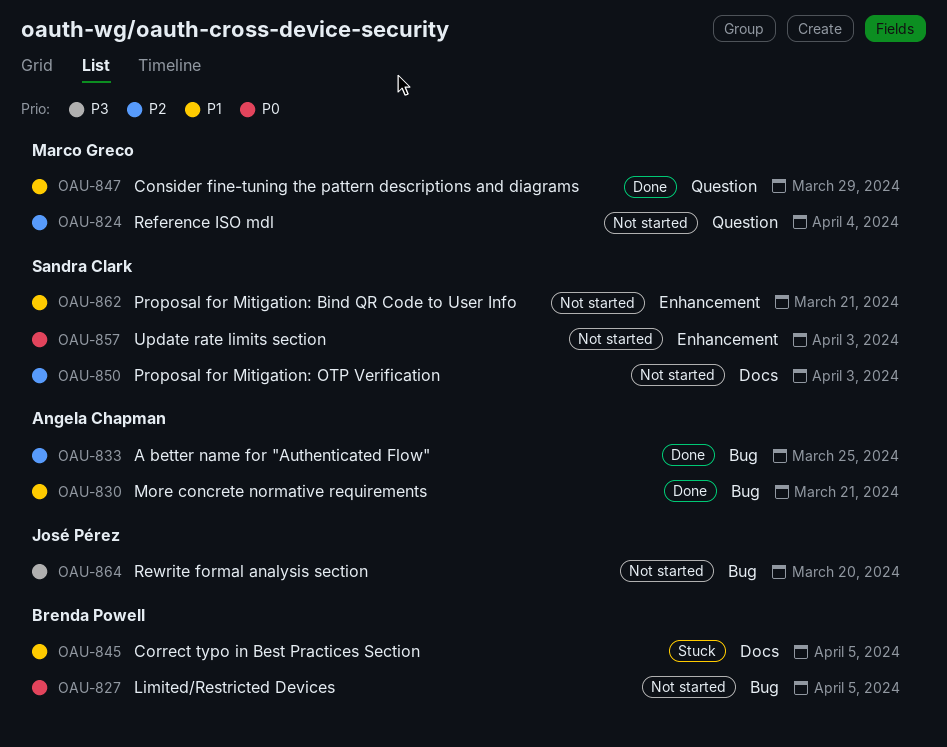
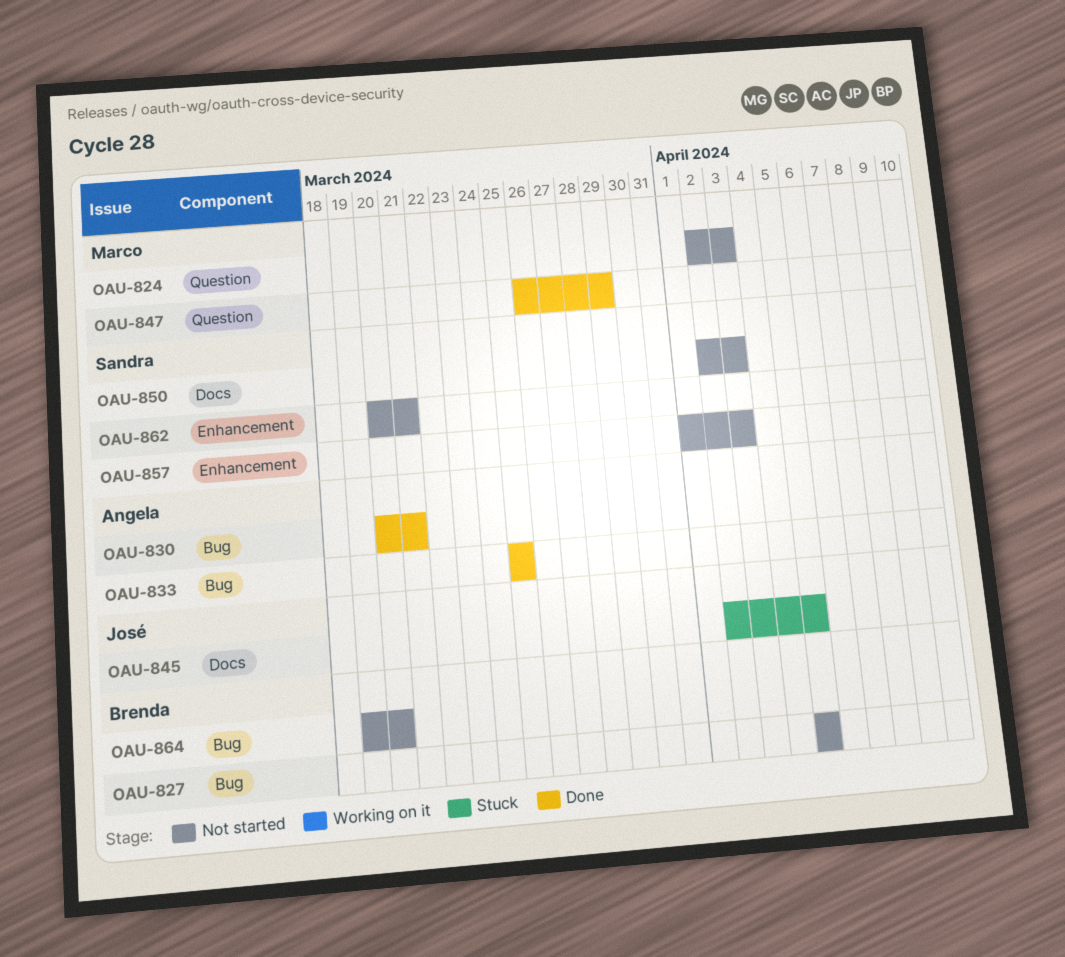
OAU-824, due: Apr 4 -> Apr 3
OAU-845, owner: Brenda Powell -> José Pérez
OAU-864, owner: José Pérez -> Brenda Powell

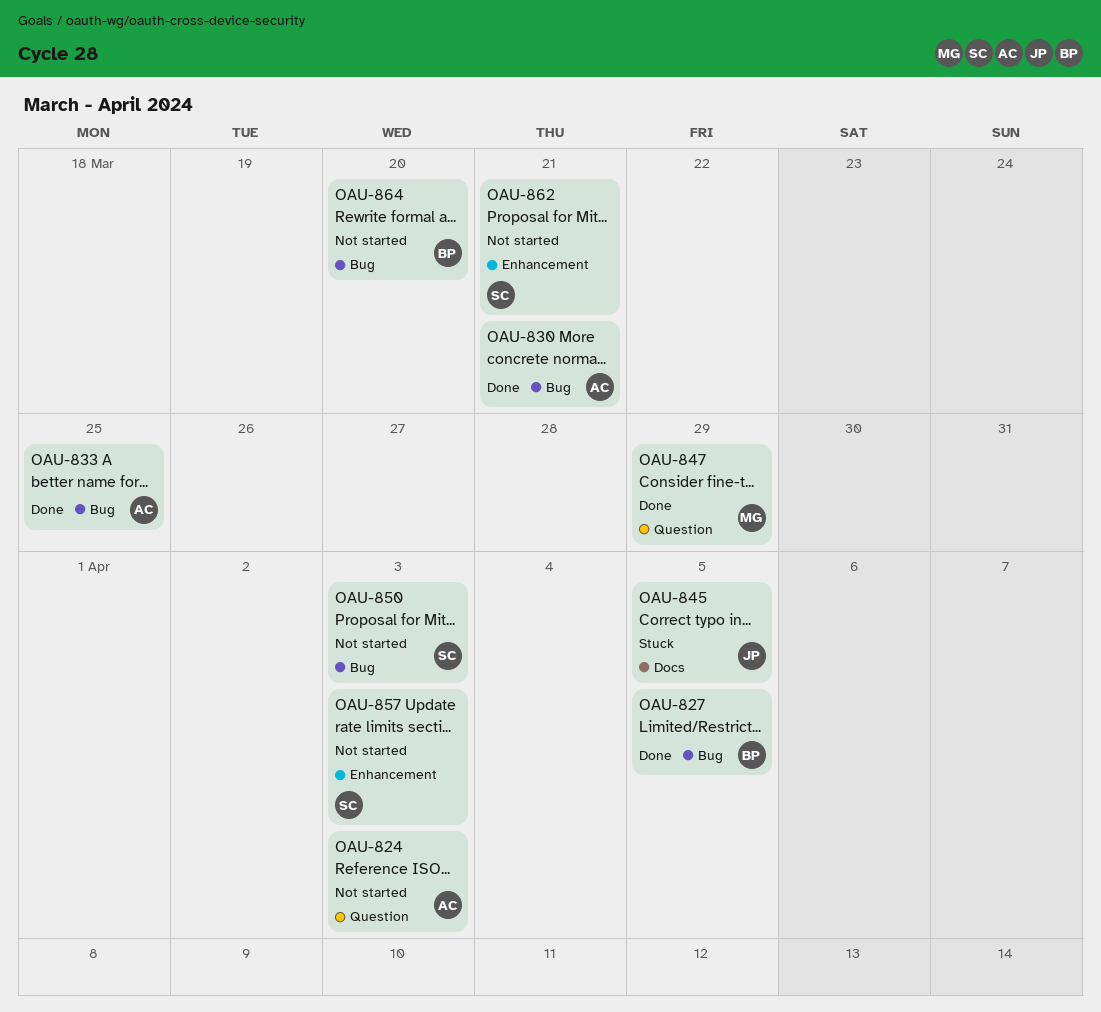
OAU-824, owner: Marco -> Angela
OAU-827, status: Not started -> Done
OAU-850, label: Docs -> Bug

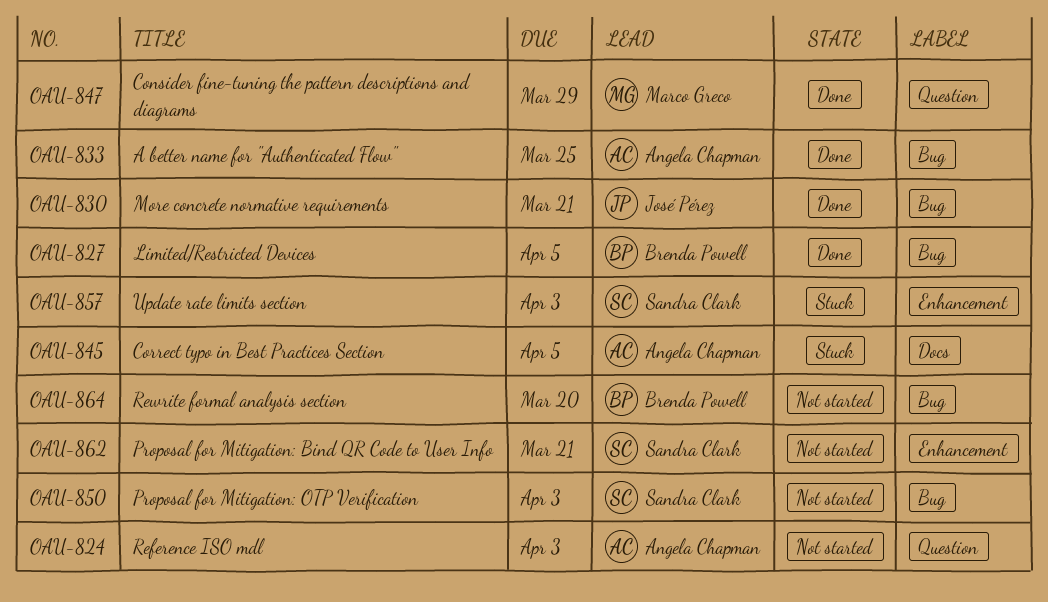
OAU-830, owner: Angela Chapman -> José Pérez
OAU-845, owner: José Pérez -> Angela Chapman
OAU-857, status: Not started -> Stuck

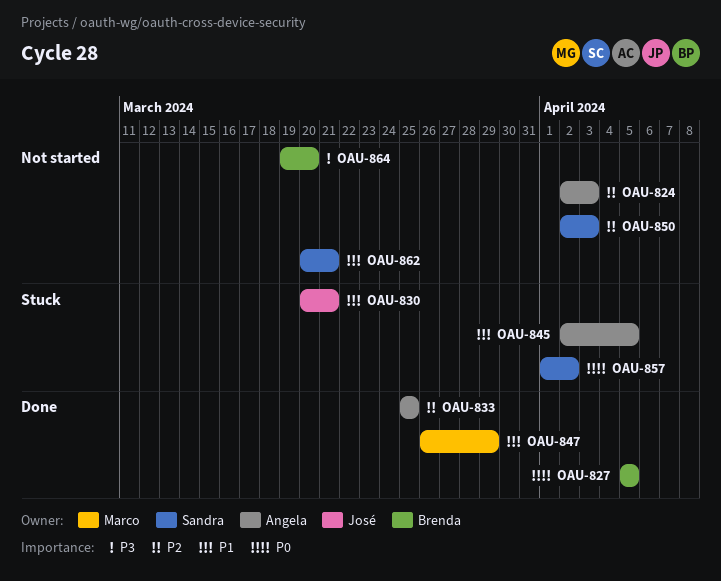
OAU-830, status: Done -> Stuck
OAU-857, due: Apr 3 -> Apr 2

